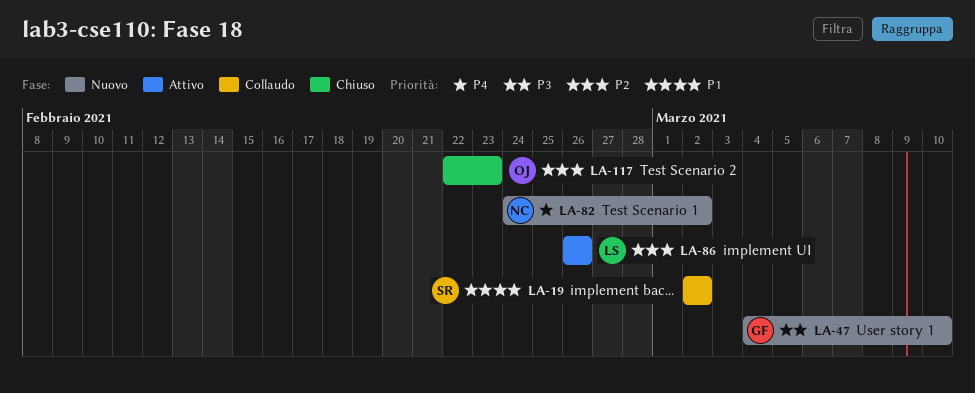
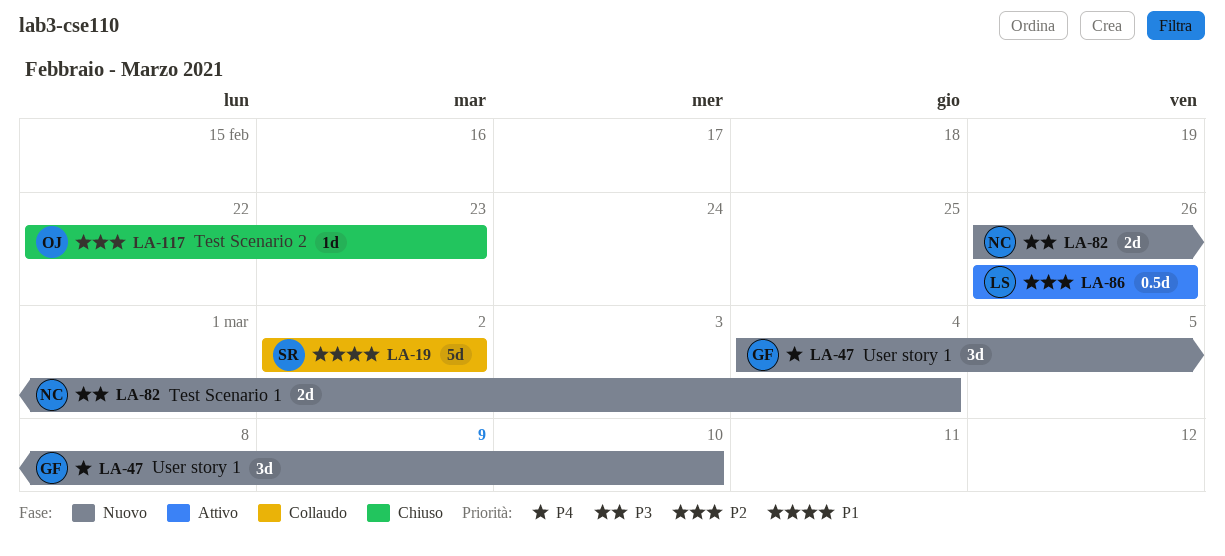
LA-47, priority: P3 -> P4
LA-82, priority: P4 -> P3
LA-82, start: Feb 24 -> Feb 26
LA-82, due: Mar 2 -> Mar 4

